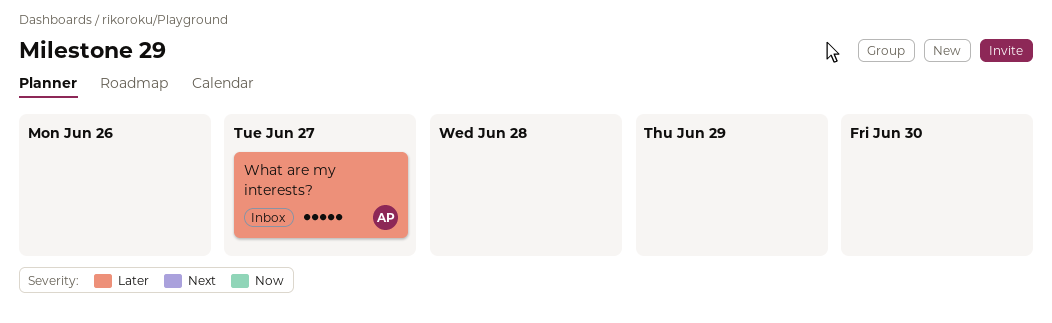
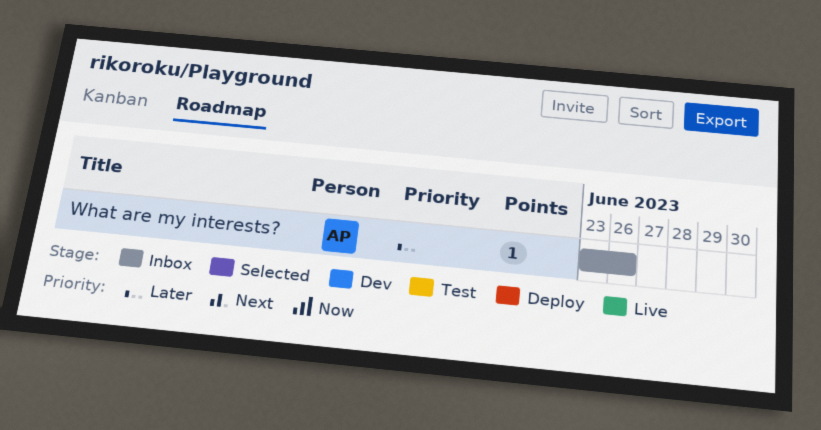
What are my interests?, estimate: 5 -> 1
What are my interests?, due: Jun 27 -> Jun 26

